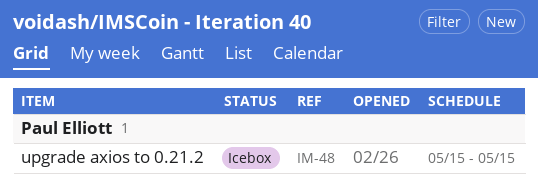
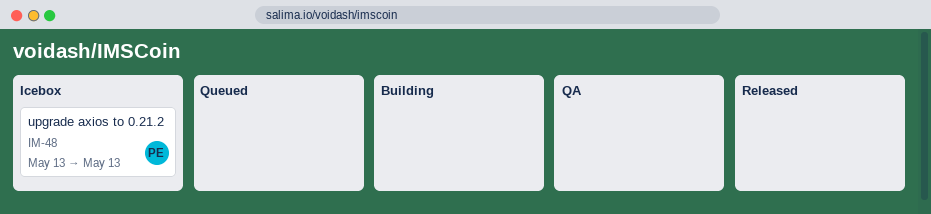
IM-48, start: May 15 -> May 13
IM-48, due: May 15 -> May 13

